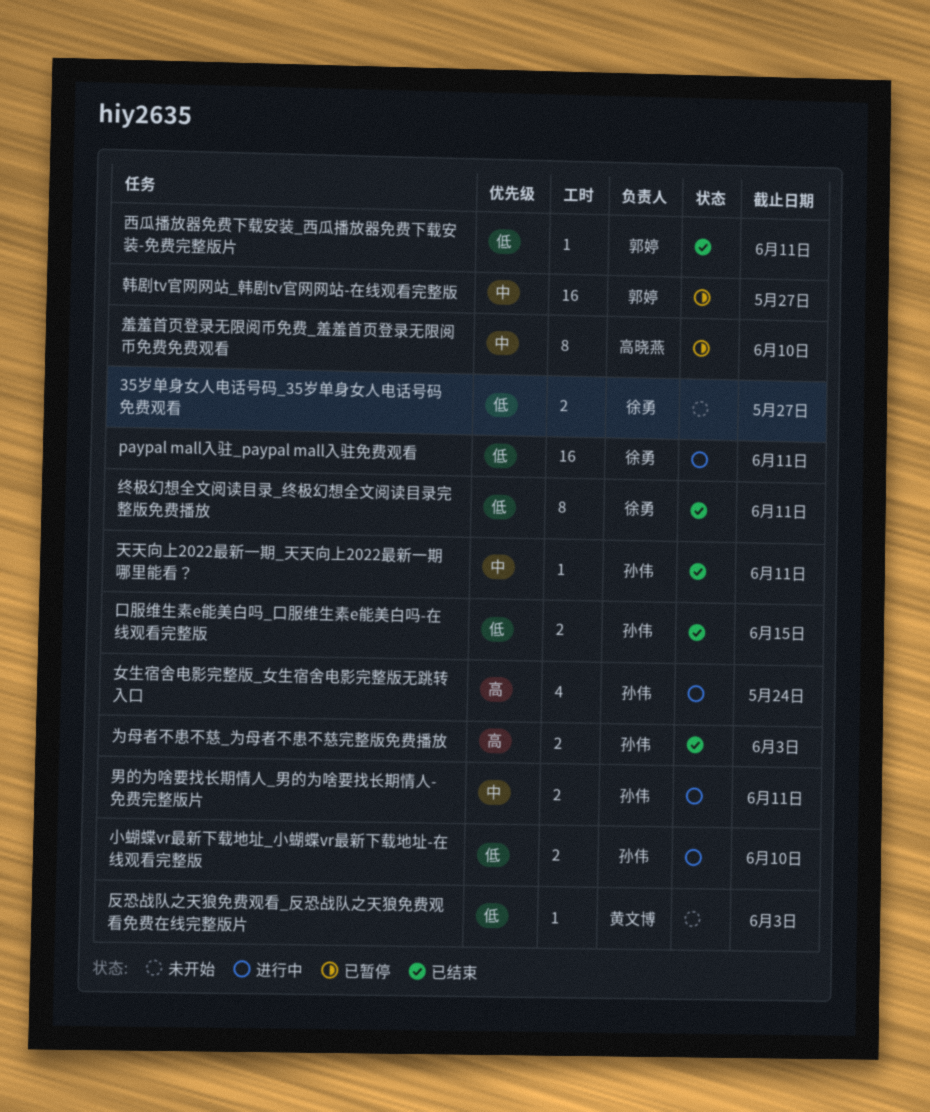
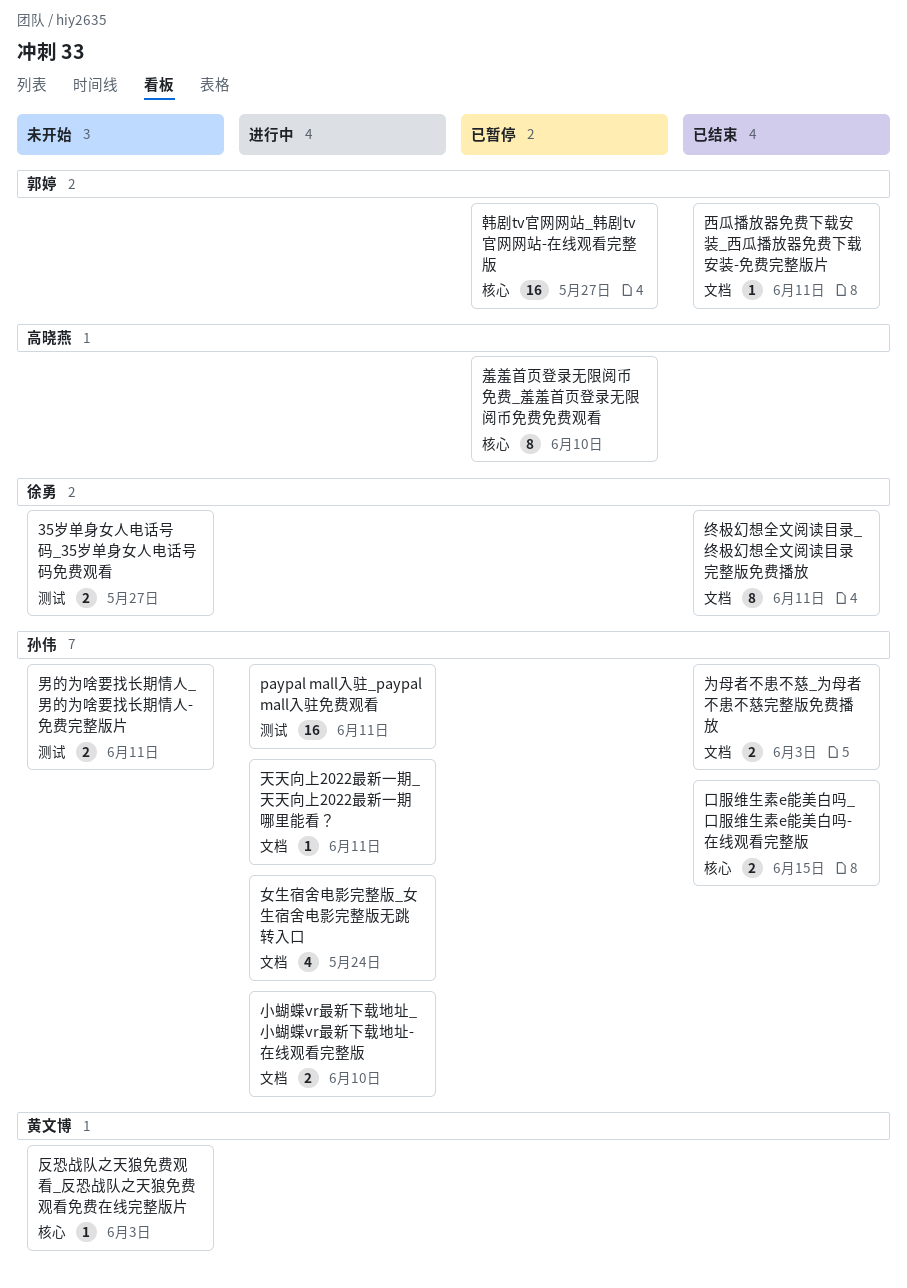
paypal mall入驻_paypal mall入驻免费观看, owner: 徐勇 -> 孙伟
天天向上2022最新一期_天天向上2022最新一期哪里能看？, status: 已结束 -> 进行中
男的为啥要找长期情人_男的为啥要找长期情人-免费完整版片, status: 进行中 -> 未开始

